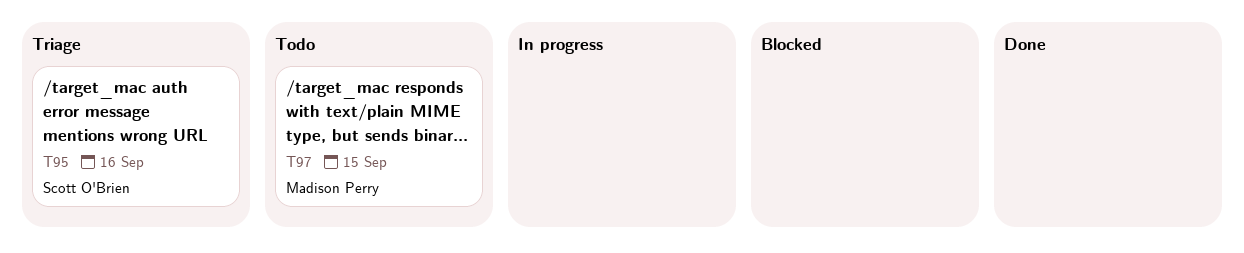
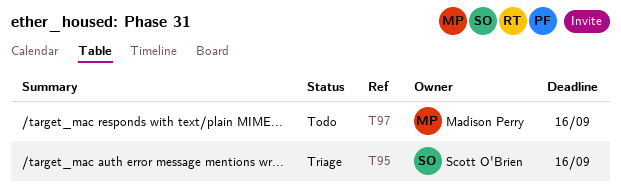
T97, due: Sep 15 -> Sep 16

